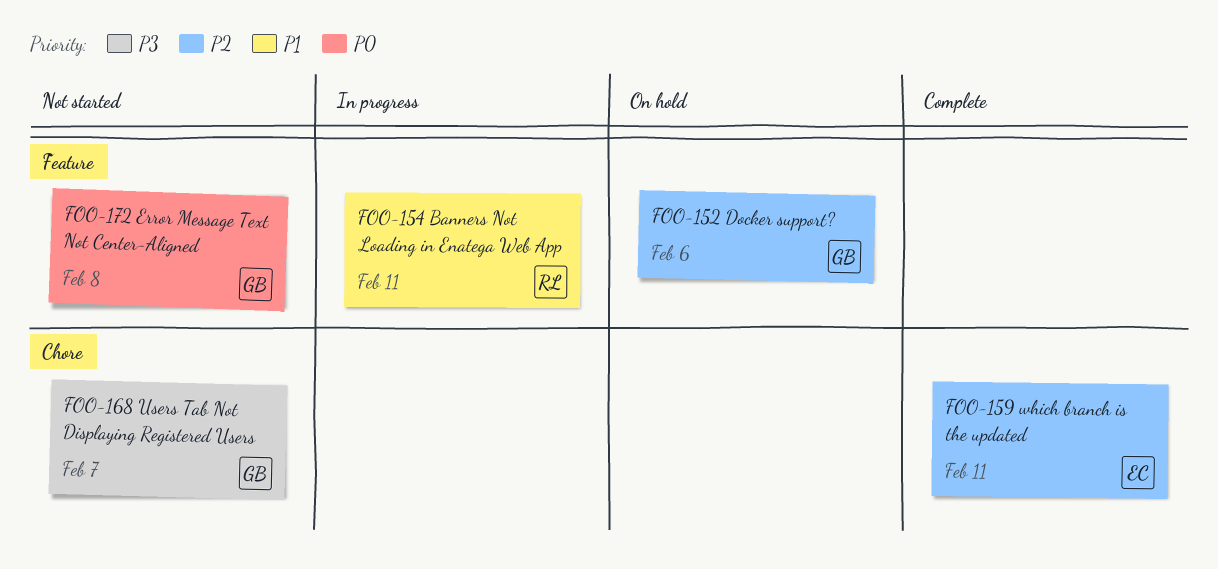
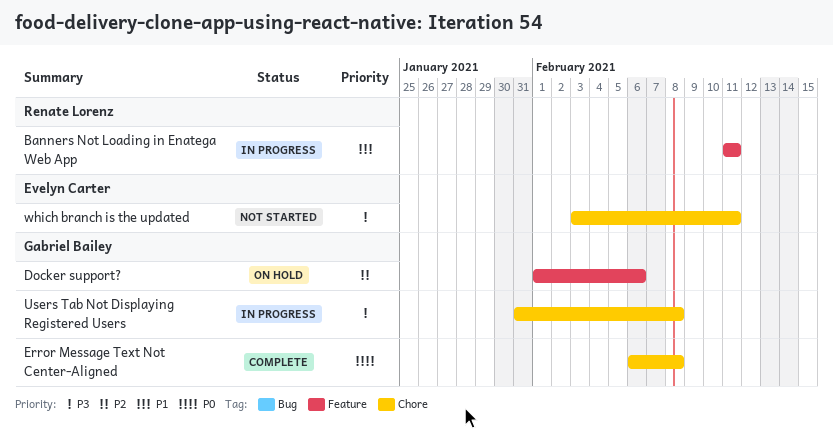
Error Message Text Not Center-Aligned, status: Not started -> Complete
Error Message Text Not Center-Aligned, label: Feature -> Chore
Users Tab Not Displaying Registered Users, status: Not started -> In progress
Users Tab Not Displaying Registered Users, due: Feb 7 -> Feb 8
which branch is the updated, status: Complete -> Not started
which branch is the updated, priority: P2 -> P3

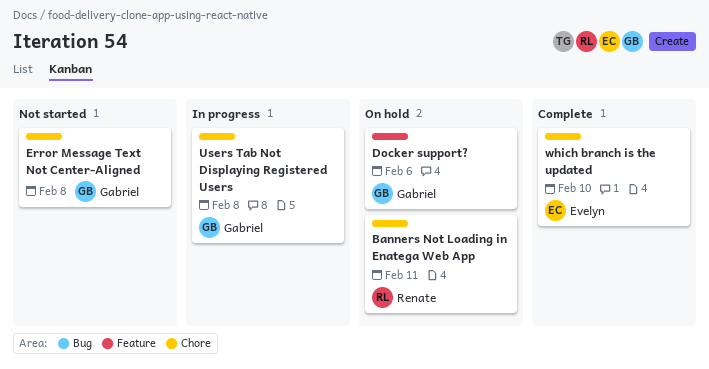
Banners Not Loading in Enatega Web App, status: In progress -> On hold
Banners Not Loading in Enatega Web App, label: Feature -> Chore
Error Message Text Not Center-Aligned, status: Complete -> Not started
which branch is the updated, status: Not started -> Complete
which branch is the updated, due: Feb 11 -> Feb 10

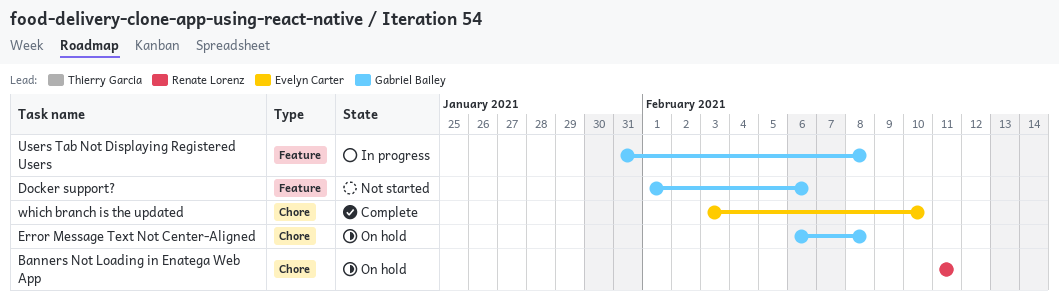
Docker support?, status: On hold -> Not started
Error Message Text Not Center-Aligned, status: Not started -> On hold
Users Tab Not Displaying Registered Users, label: Chore -> Feature

